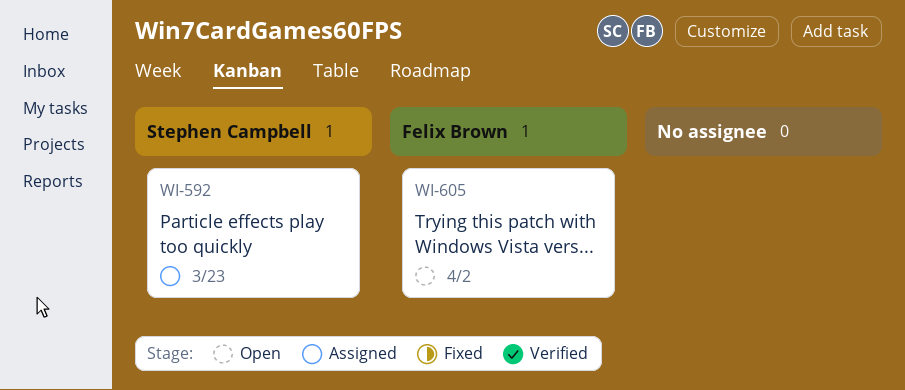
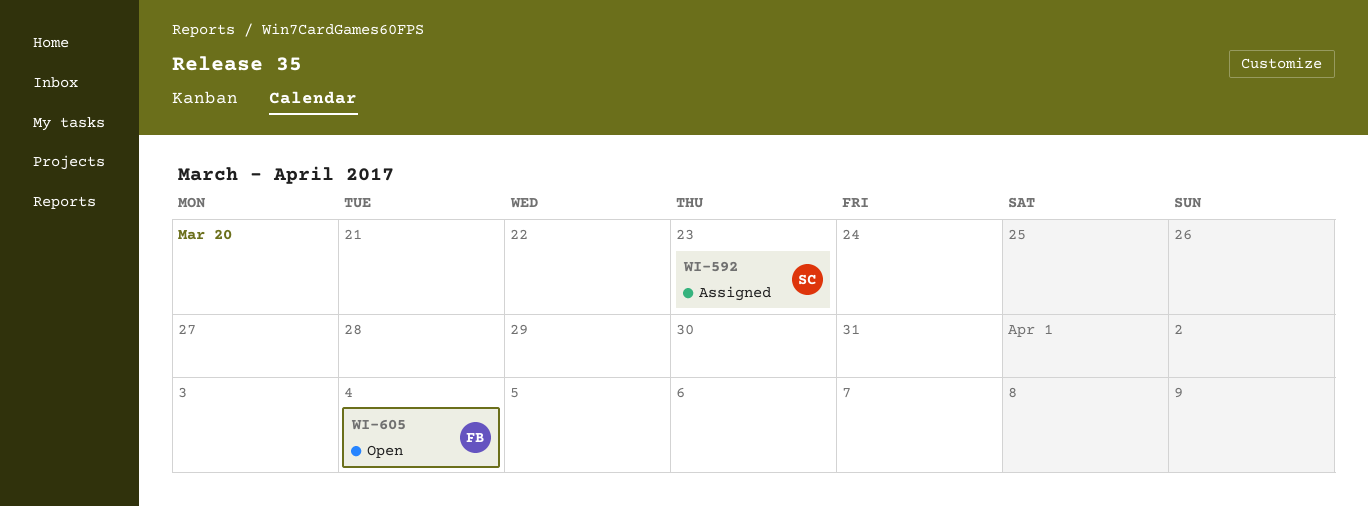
WI-605, due: Apr 2 -> Apr 4

